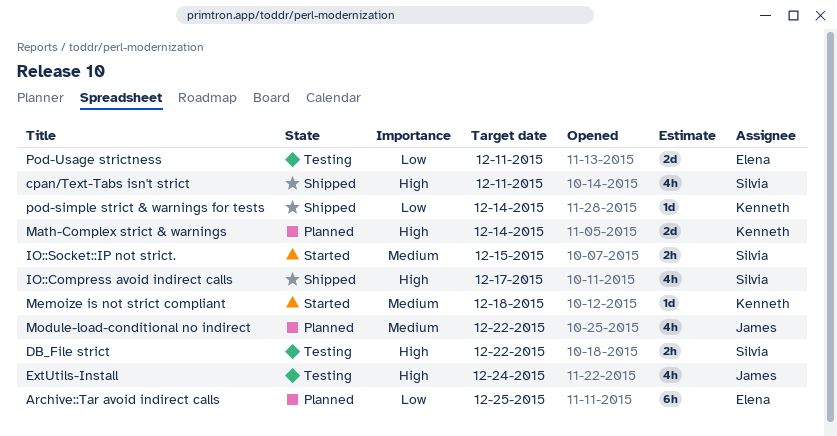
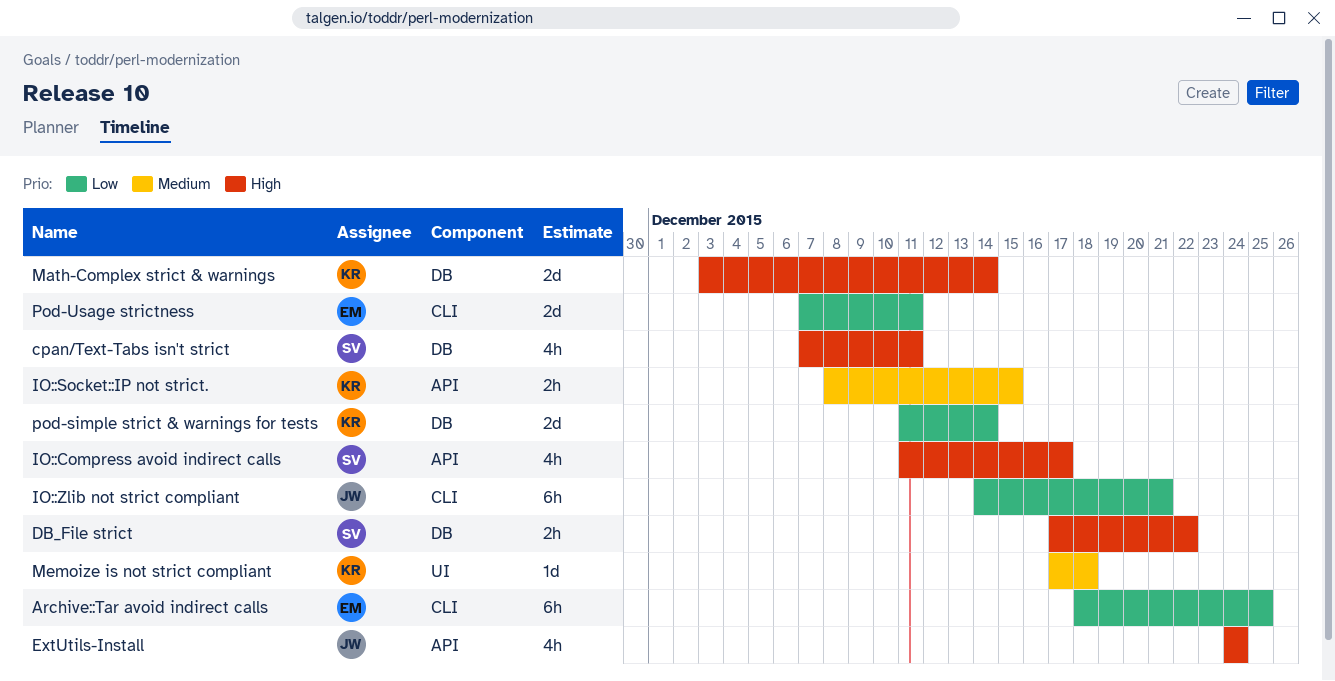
IO::Socket::IP not strict., owner: Silvia -> Kenneth
IO::Zlib not strict compliant: none -> present
Module-load-conditional no indirect: present -> none
pod-simple strict & warnings for tests, estimate: 1d -> 2d

